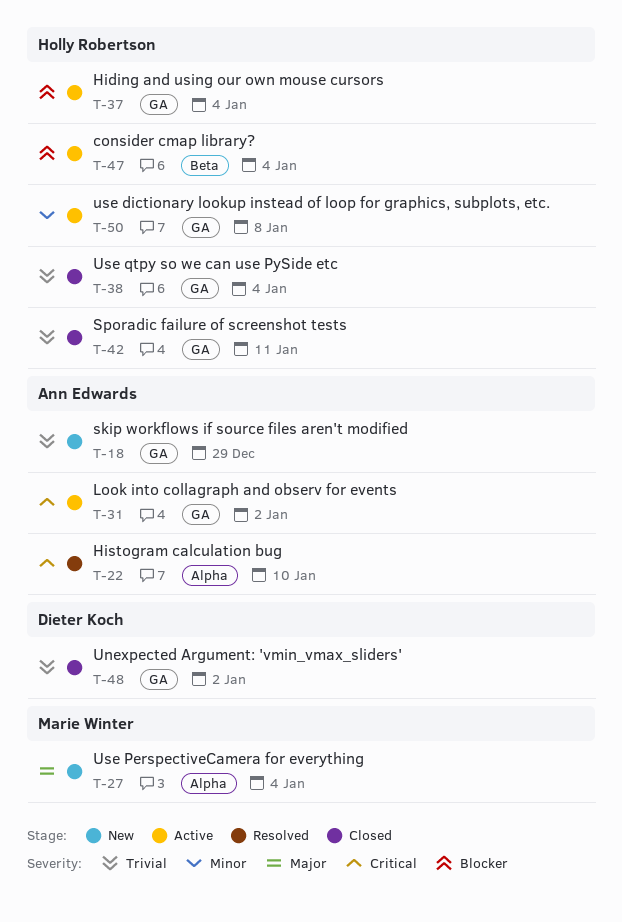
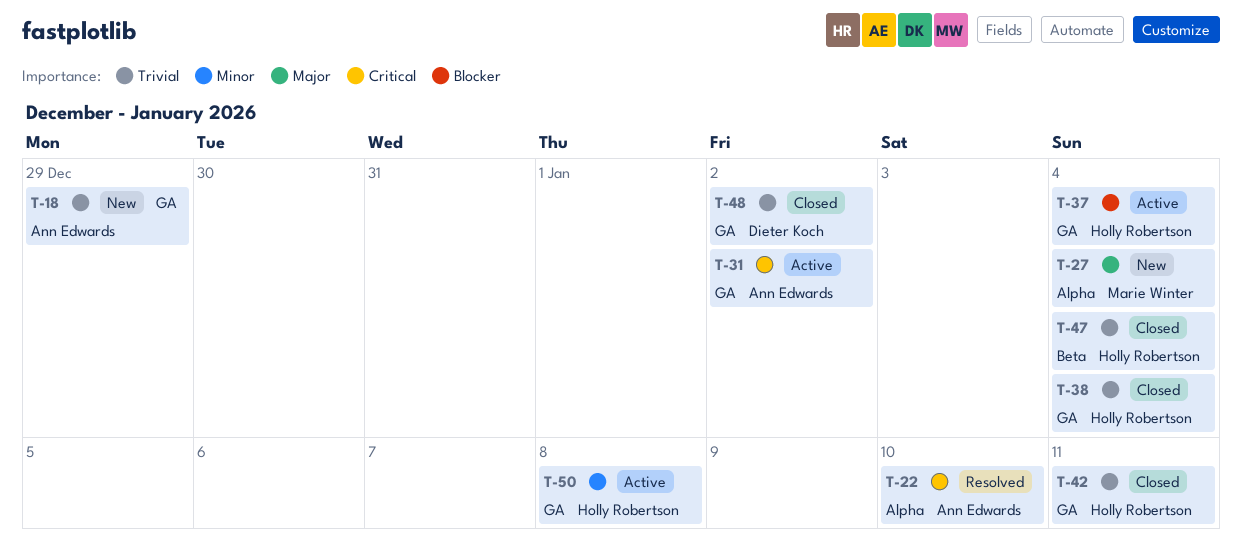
T-47, status: Active -> Closed
T-47, priority: Blocker -> Trivial

